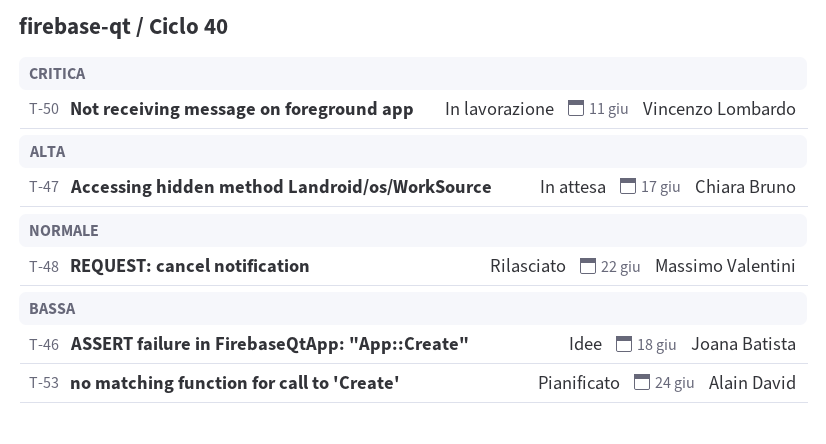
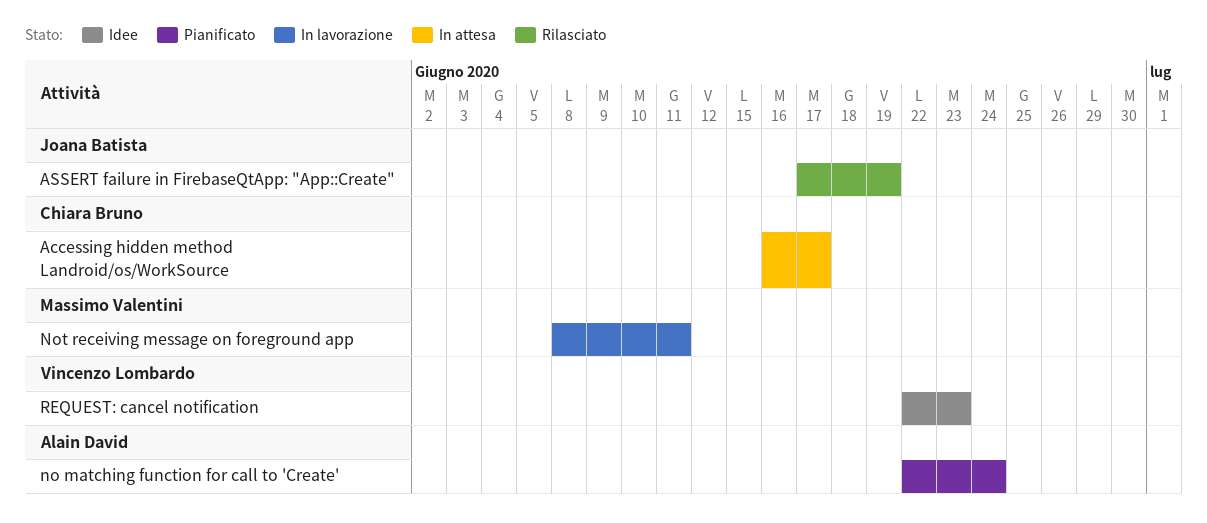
ASSERT failure in FirebaseQtApp: "App::Create", status: Idee -> Rilasciato
ASSERT failure in FirebaseQtApp: "App::Create", due: Jun 18 -> Jun 19
Not receiving message on foreground app, owner: Vincenzo Lombardo -> Massimo Valentini
REQUEST: cancel notification, status: Rilasciato -> Idee
REQUEST: cancel notification, owner: Massimo Valentini -> Vincenzo Lombardo
REQUEST: cancel notification, due: Jun 22 -> Jun 23

